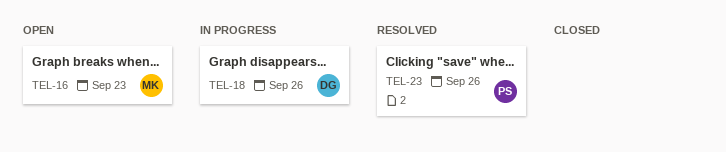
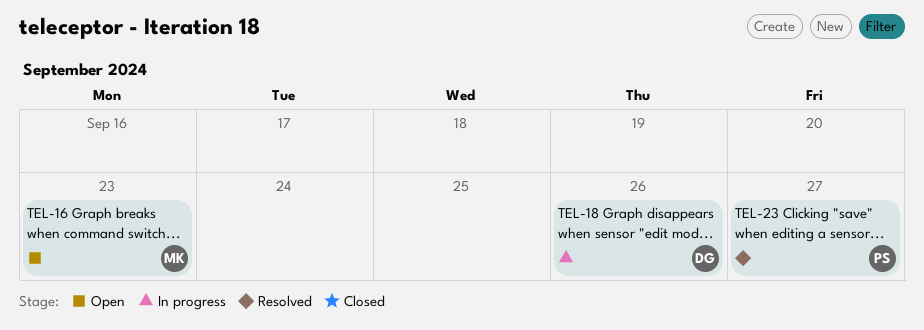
TEL-23, due: Sep 26 -> Sep 27

